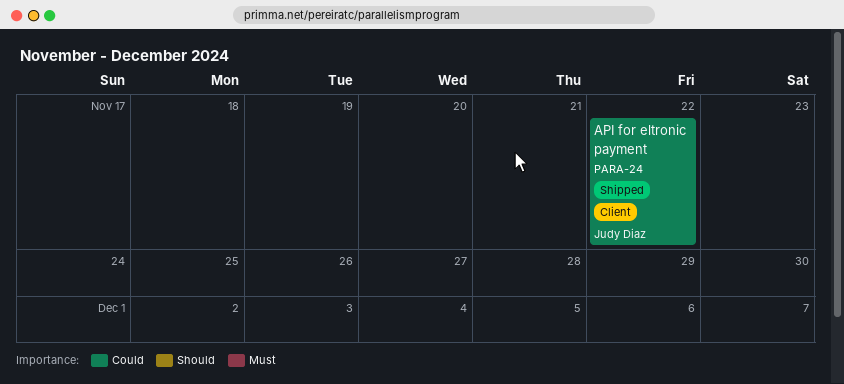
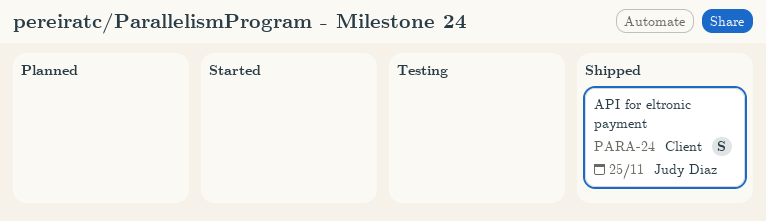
PARA-24, due: Nov 22 -> Nov 25

